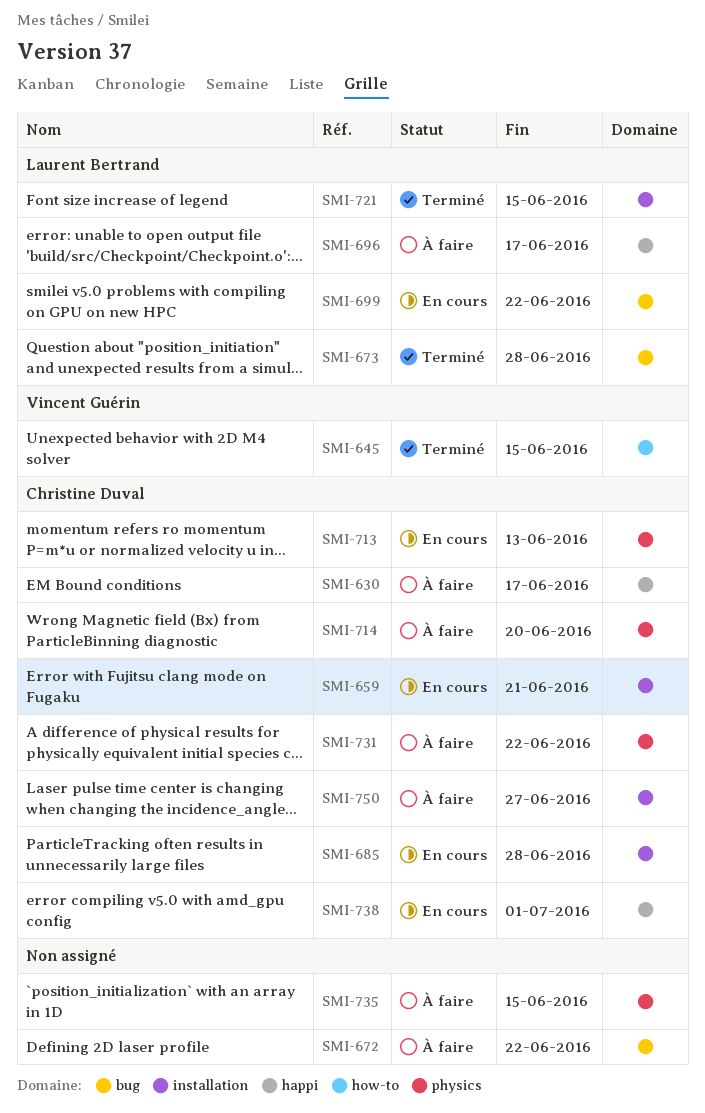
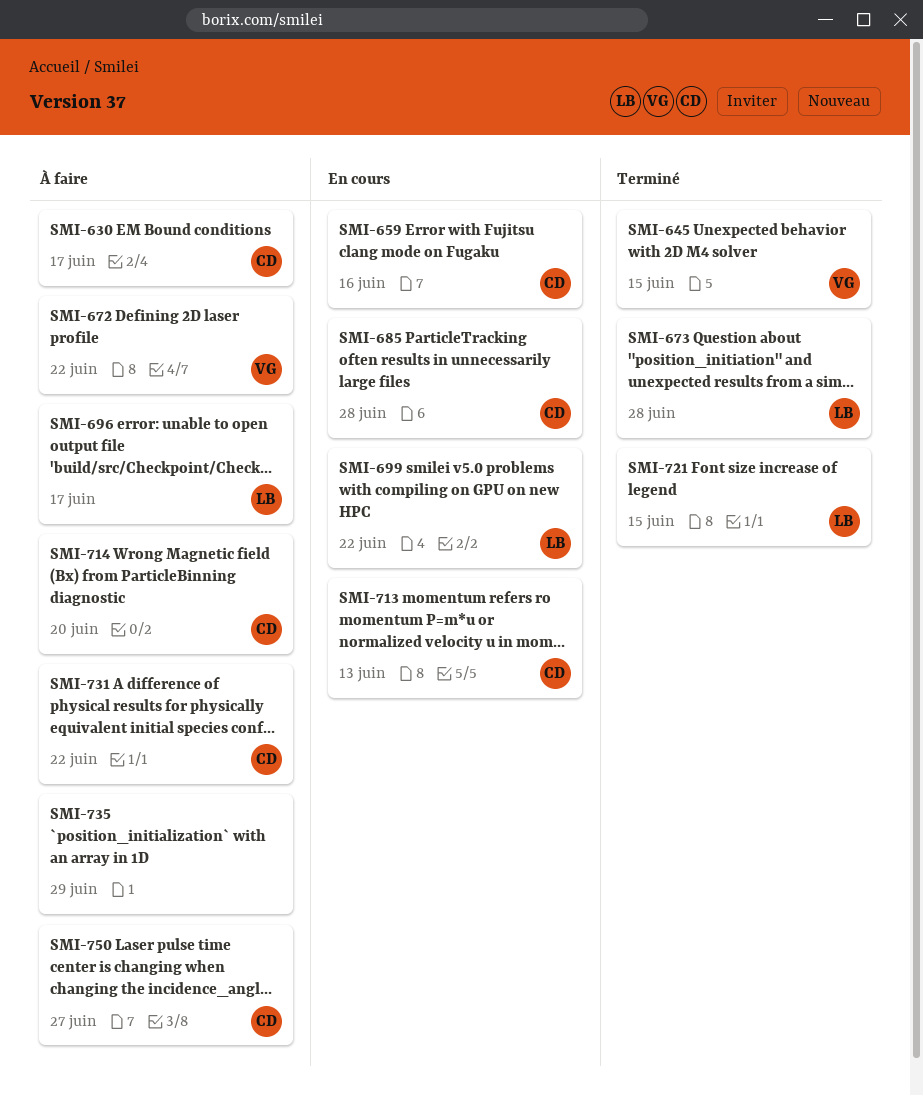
SMI-659, due: Jun 21 -> Jun 16
SMI-672, owner: none -> Vincent Guérin
SMI-735, due: Jun 15 -> Jun 29
SMI-738: present -> none

